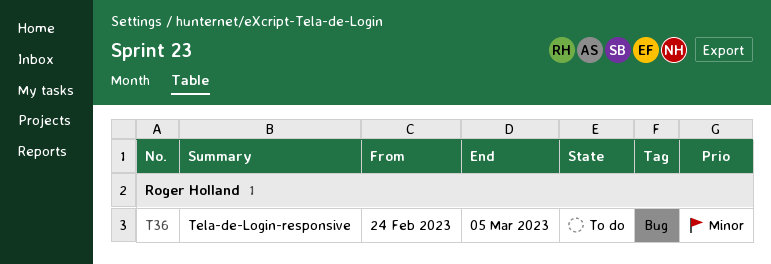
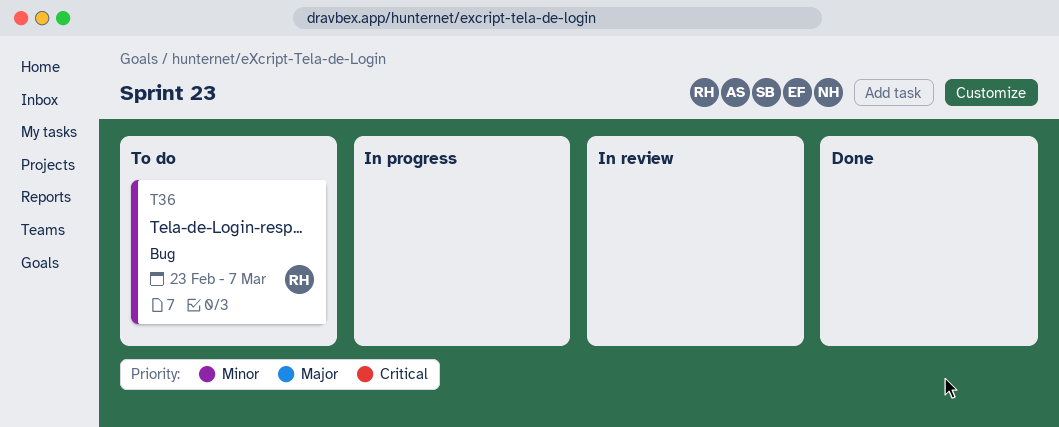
T36, start: Feb 24 -> Feb 23
T36, due: Mar 5 -> Mar 7

